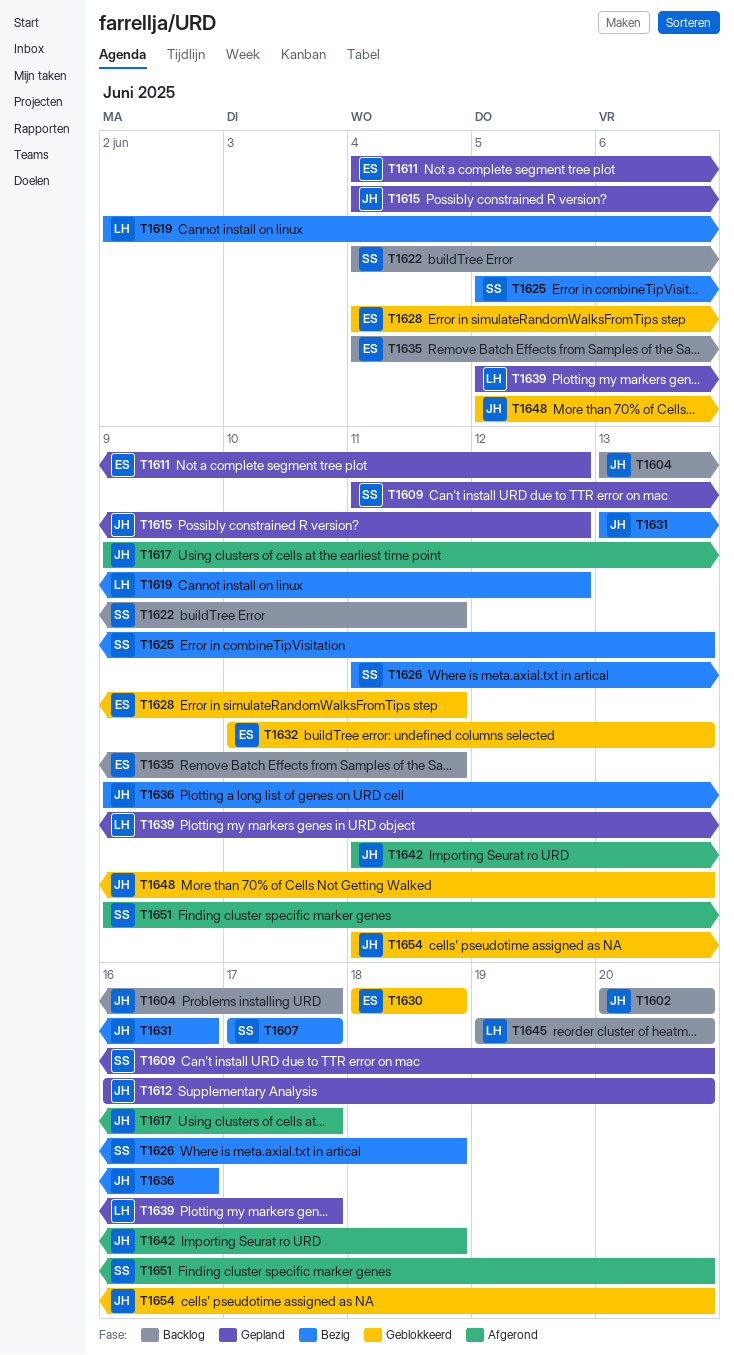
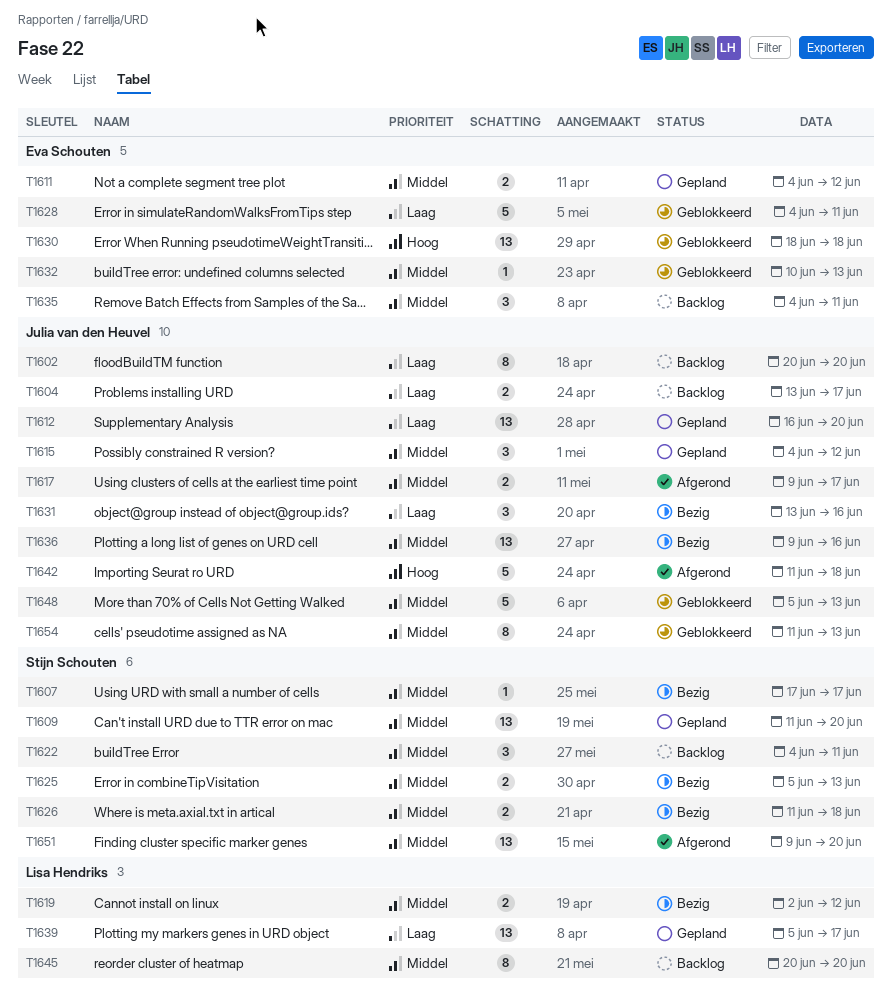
T1645, start: Jun 19 -> Jun 20
T1654, due: Jun 20 -> Jun 13

